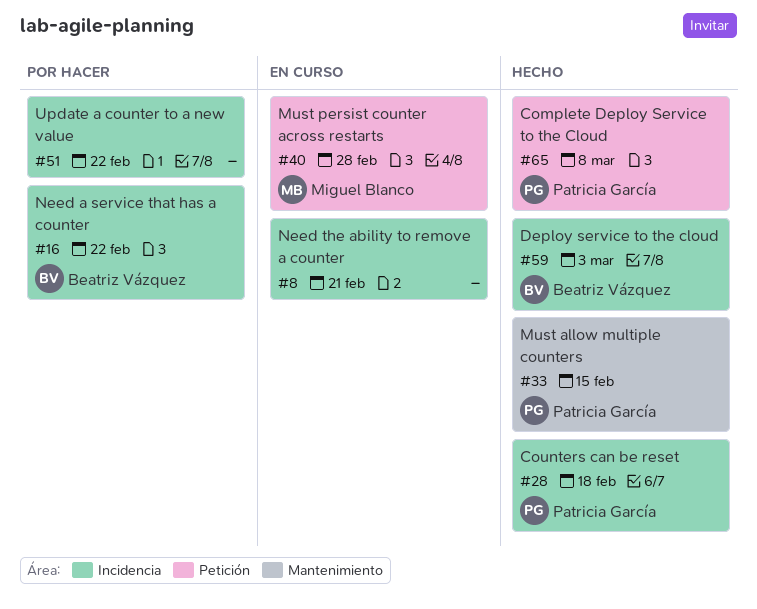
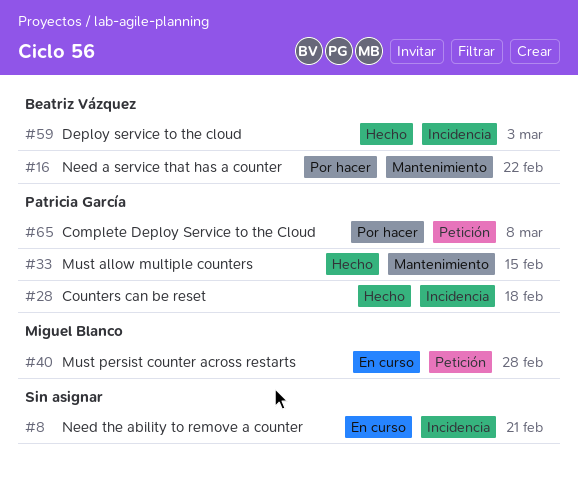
#16, label: Incidencia -> Mantenimiento
#51: present -> none
#65, status: Hecho -> Por hacer

